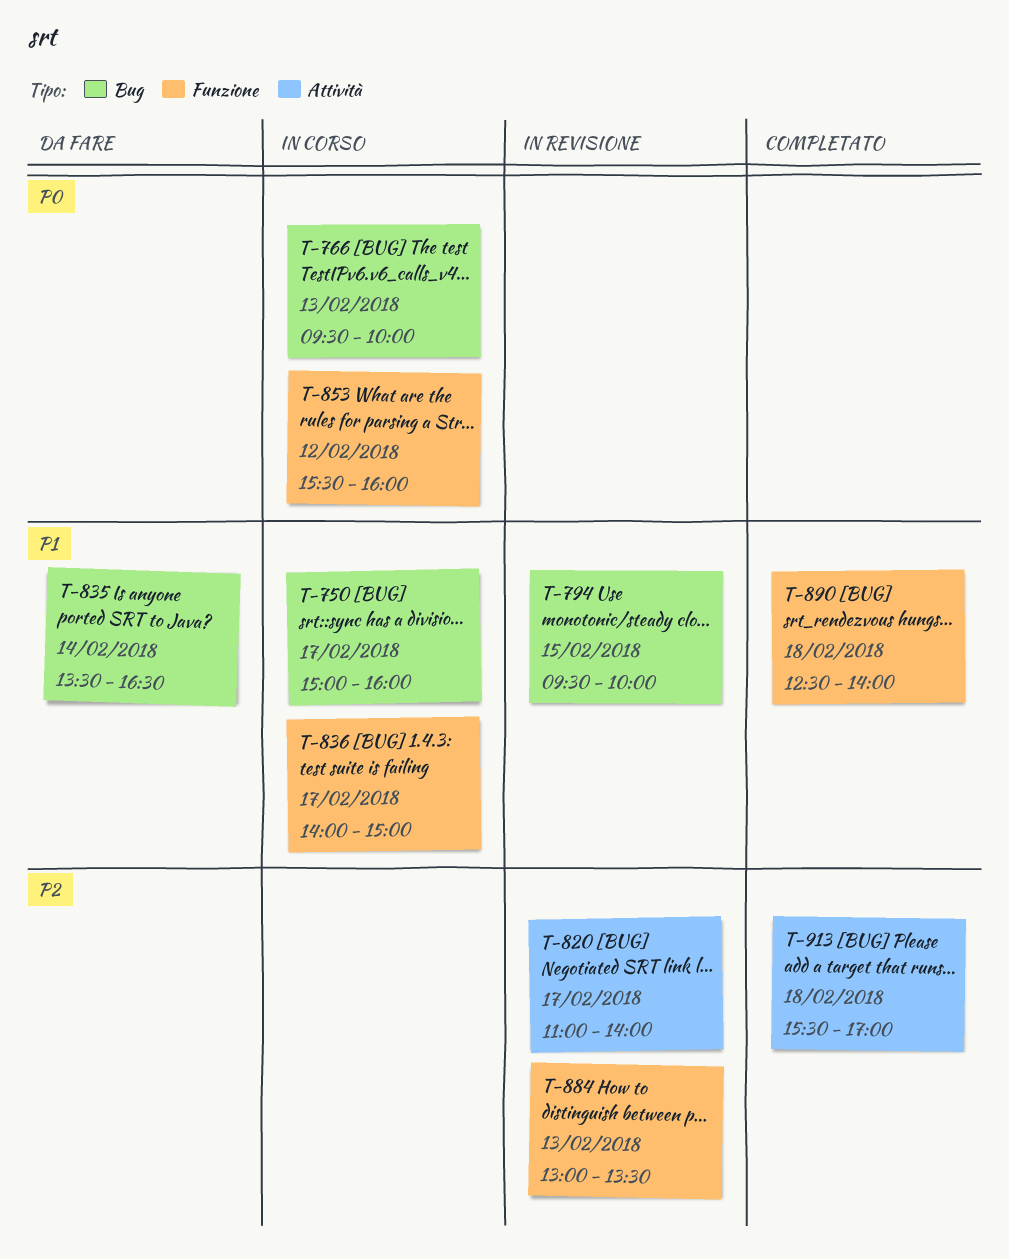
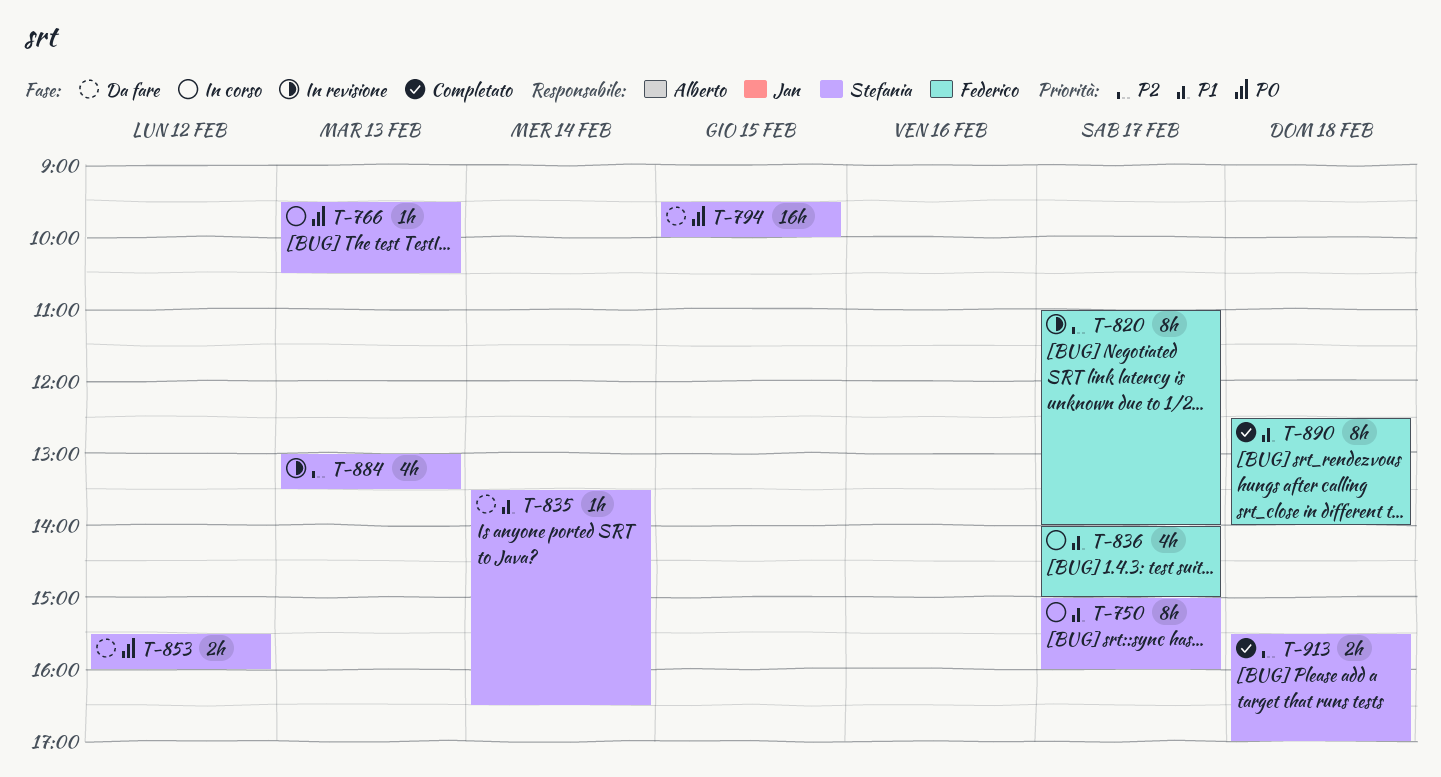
T-766, ends: 10:00 -> 10:30
T-794, status: In revisione -> Da fare
T-794, priority: P1 -> P0
T-853, status: In corso -> Da fare

